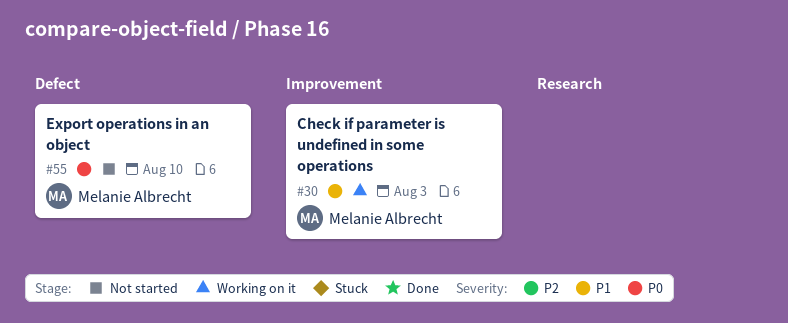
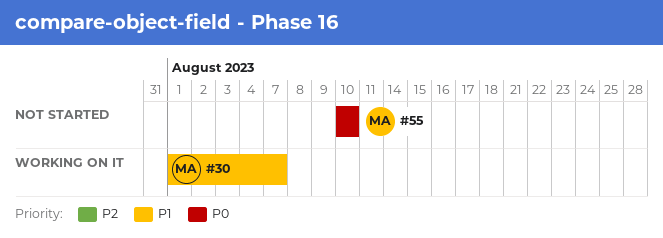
#30, due: Aug 3 -> Aug 7

